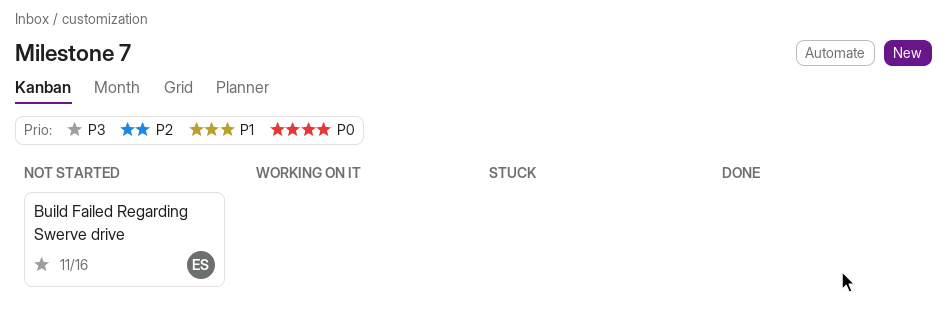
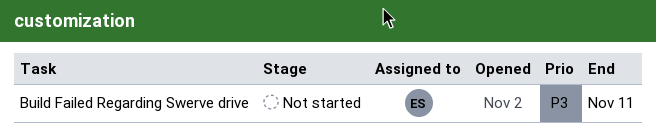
Build Failed Regarding Swerve drive, due: Nov 16 -> Nov 11

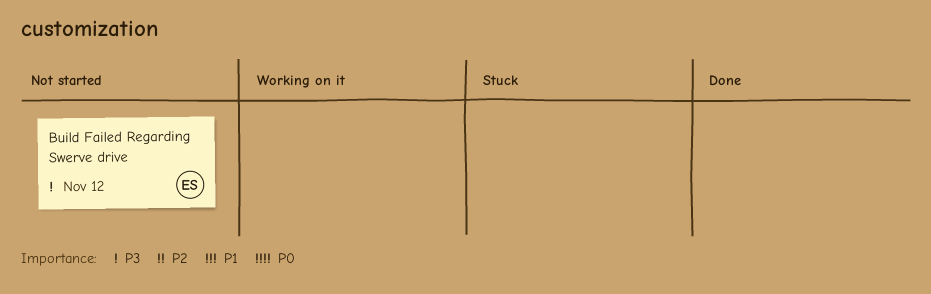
Build Failed Regarding Swerve drive, due: Nov 11 -> Nov 12

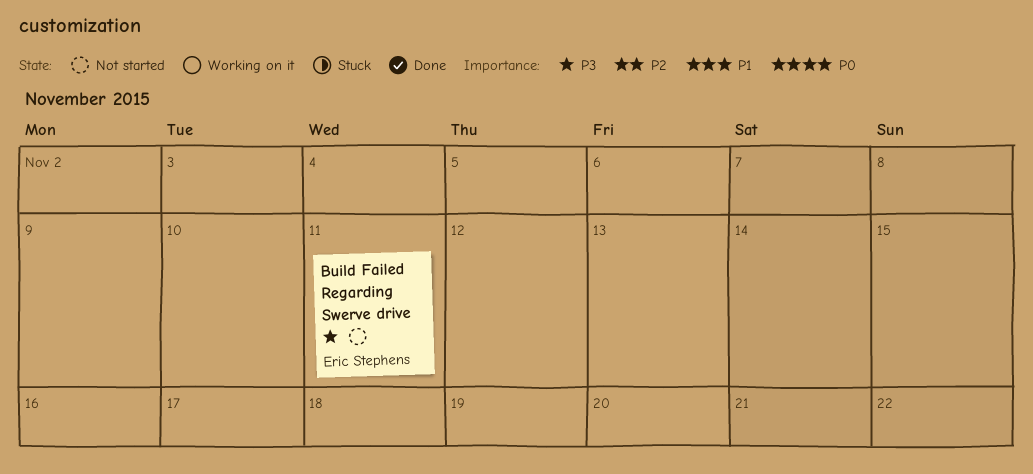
Build Failed Regarding Swerve drive, due: Nov 12 -> Nov 11

